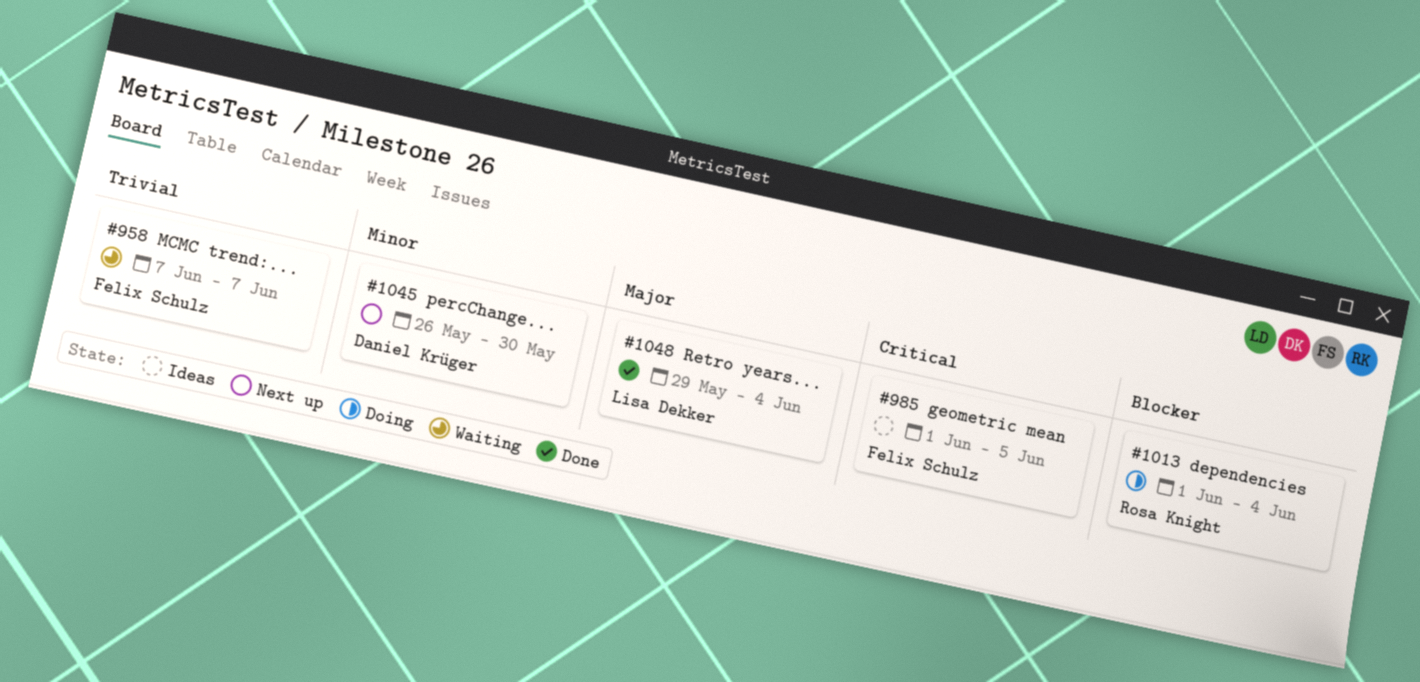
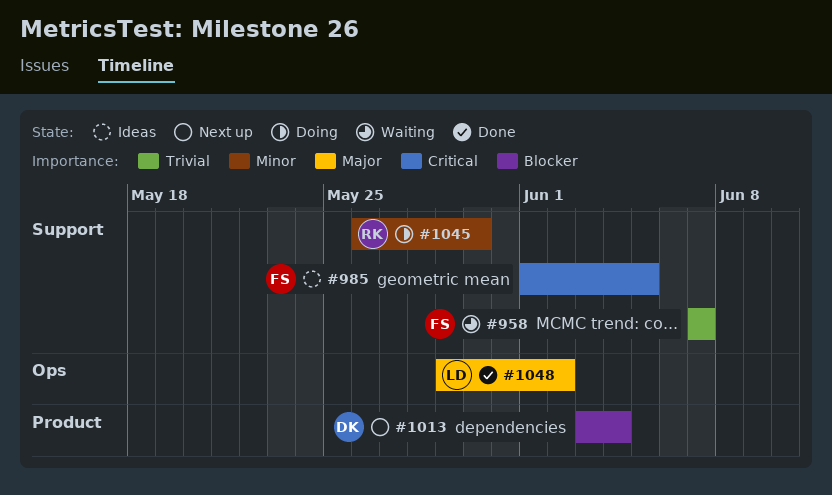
#1013, status: Doing -> Next up
#1013, owner: Rosa Knight -> Daniel Krüger
#1013, start: Jun 1 -> Jun 3
#1045, status: Next up -> Doing
#1045, owner: Daniel Krüger -> Rosa Knight
#1048, due: Jun 4 -> Jun 2

